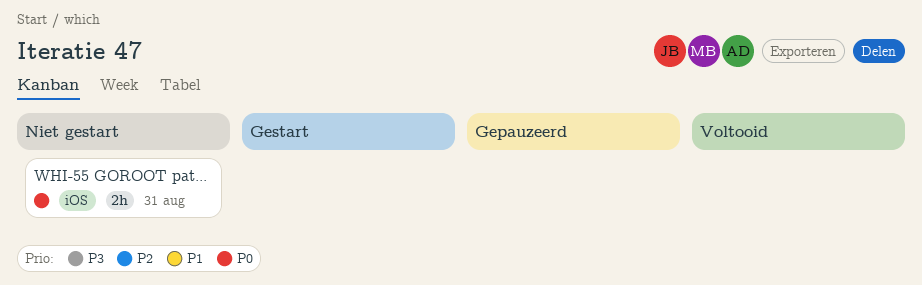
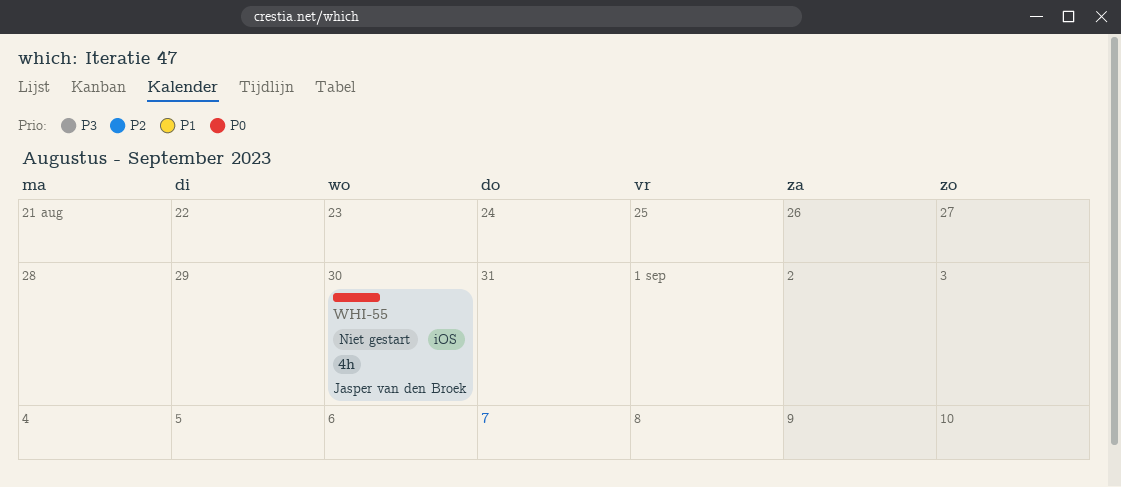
WHI-55, estimate: 2h -> 4h
WHI-55, due: Aug 31 -> Aug 30

